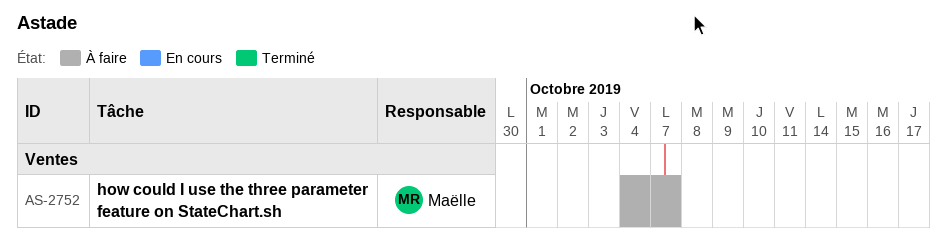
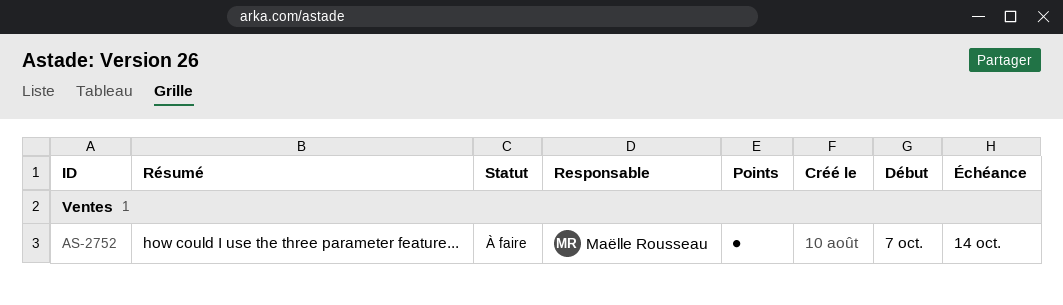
AS-2752, start: Oct 4 -> Oct 7
AS-2752, due: Oct 7 -> Oct 14

